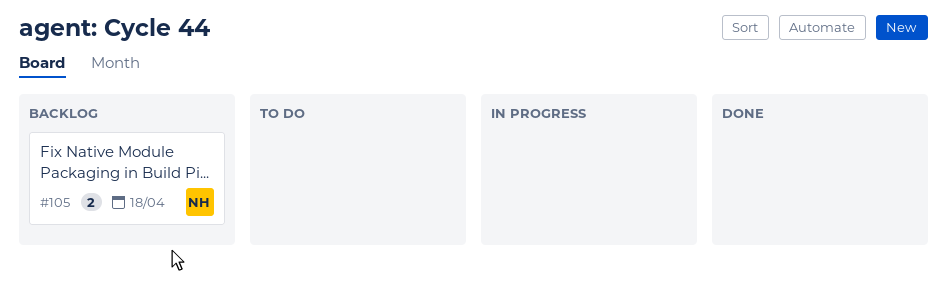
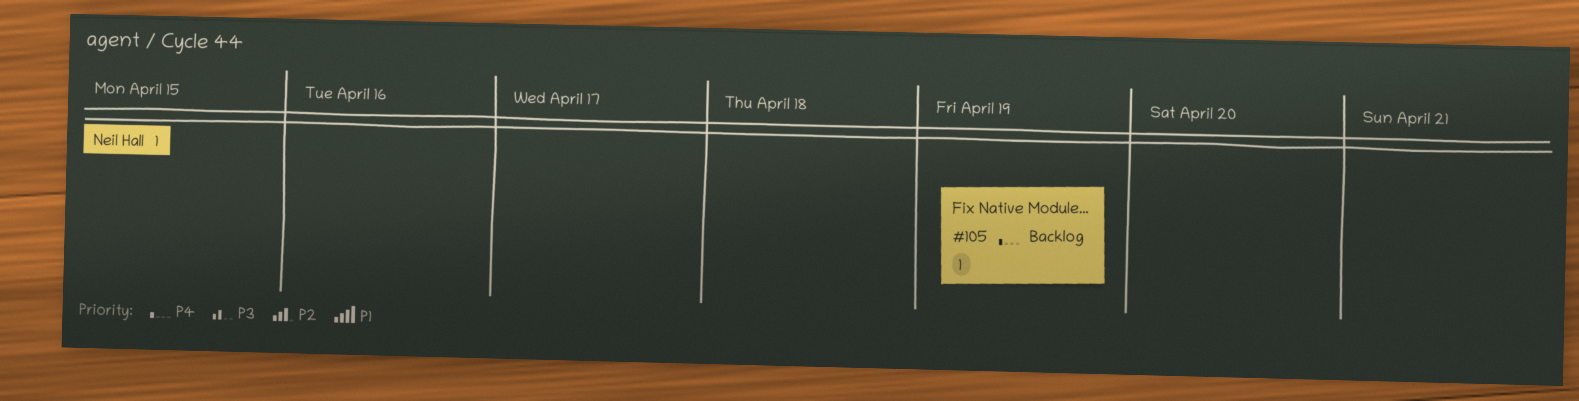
#105, estimate: 2 -> 1
#105, due: Apr 18 -> Apr 19

